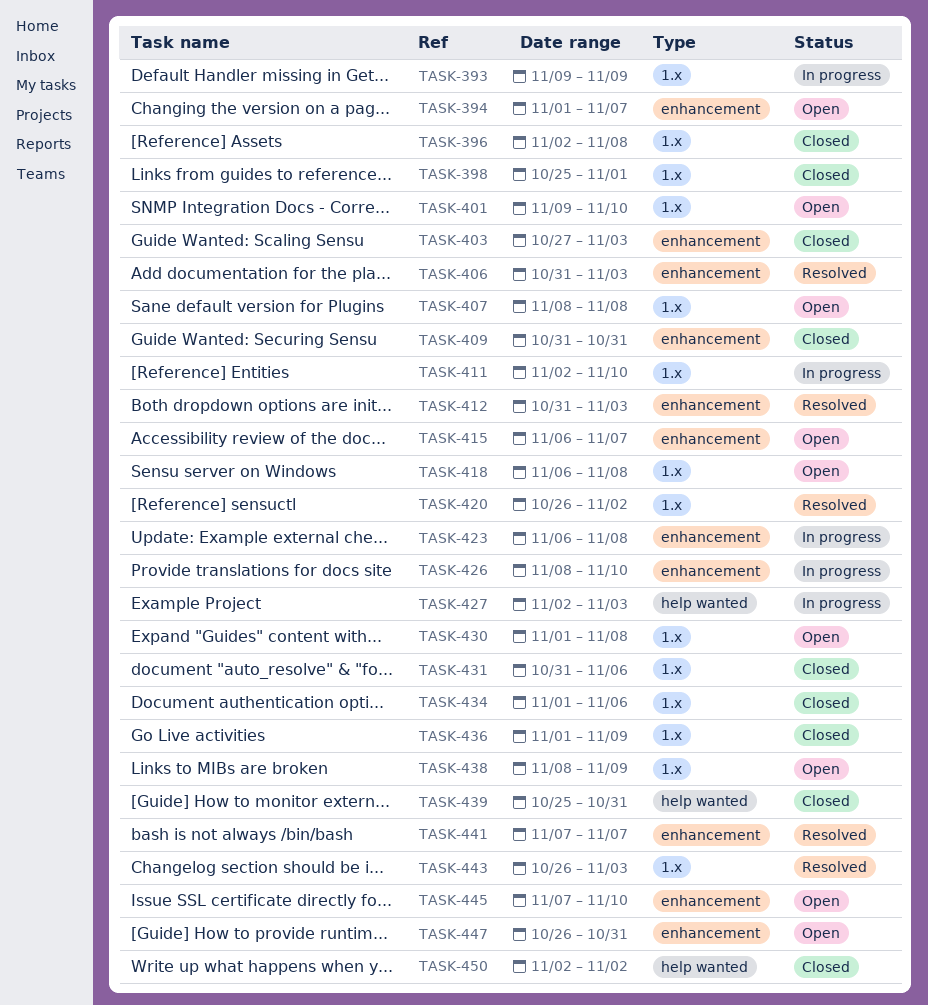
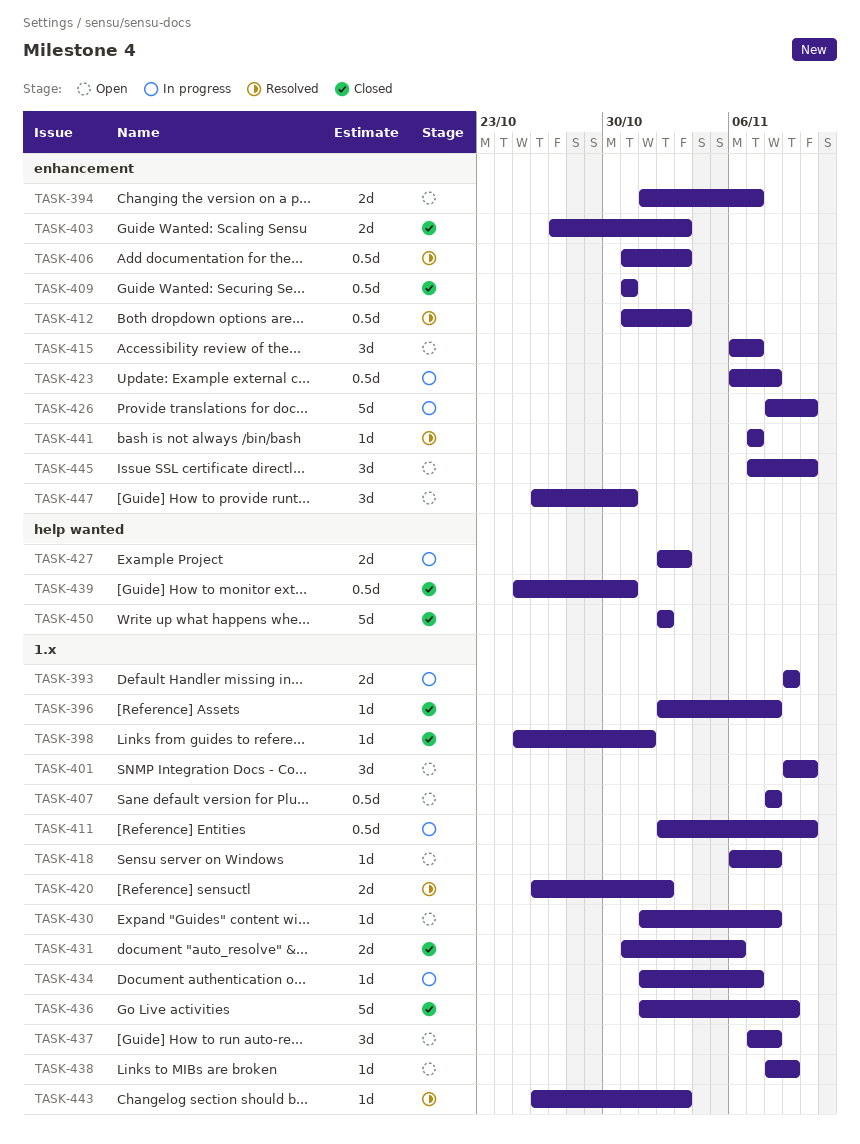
TASK-434, status: Closed -> In progress
TASK-434, due: Nov 6 -> Nov 7
TASK-437: none -> present

